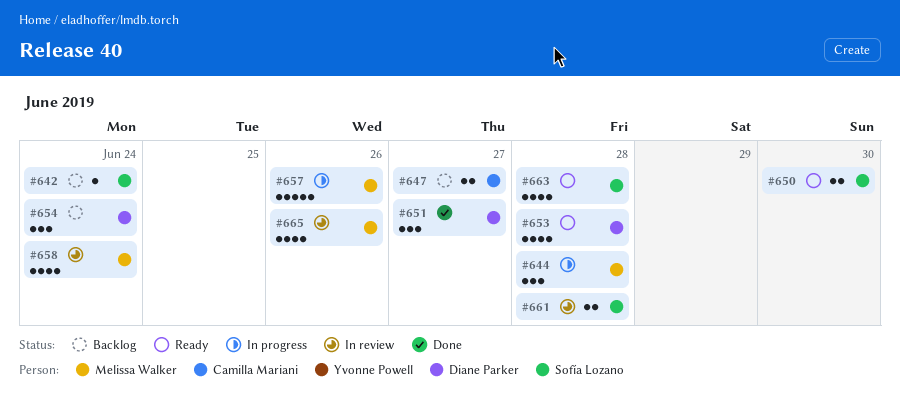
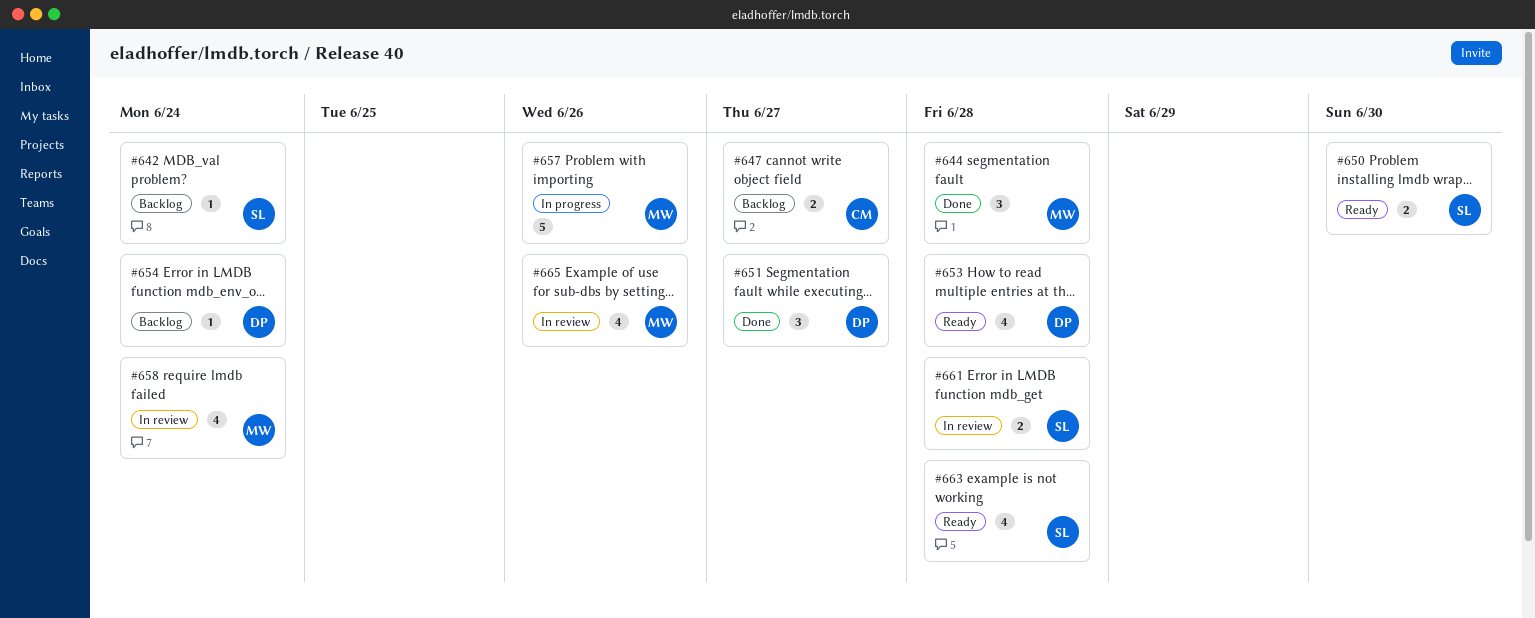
#644, status: In progress -> Done
#654, estimate: 3 -> 1

